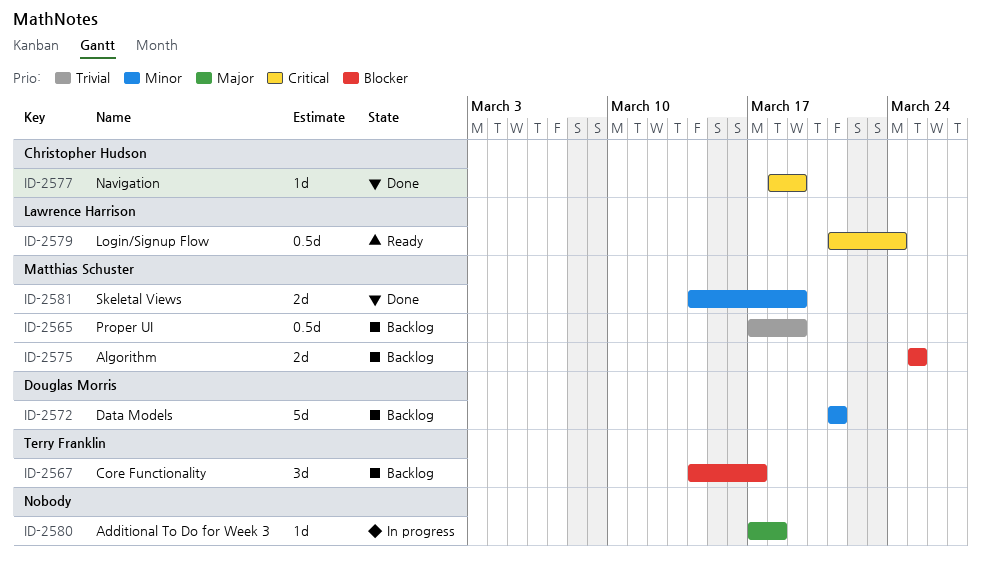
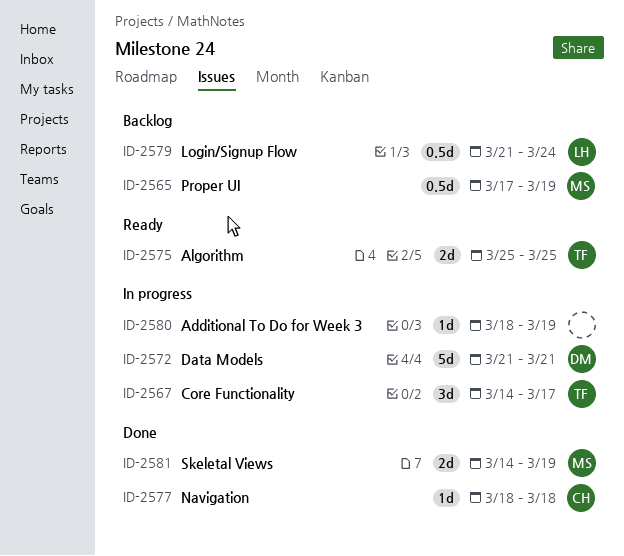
ID-2567, status: Backlog -> In progress
ID-2572, status: Backlog -> In progress
ID-2575, status: Backlog -> Ready
ID-2575, owner: Matthias Schuster -> Terry Franklin
ID-2577, due: Mar 19 -> Mar 18
ID-2579, status: Ready -> Backlog
ID-2580, start: Mar 17 -> Mar 18
ID-2580, due: Mar 18 -> Mar 19

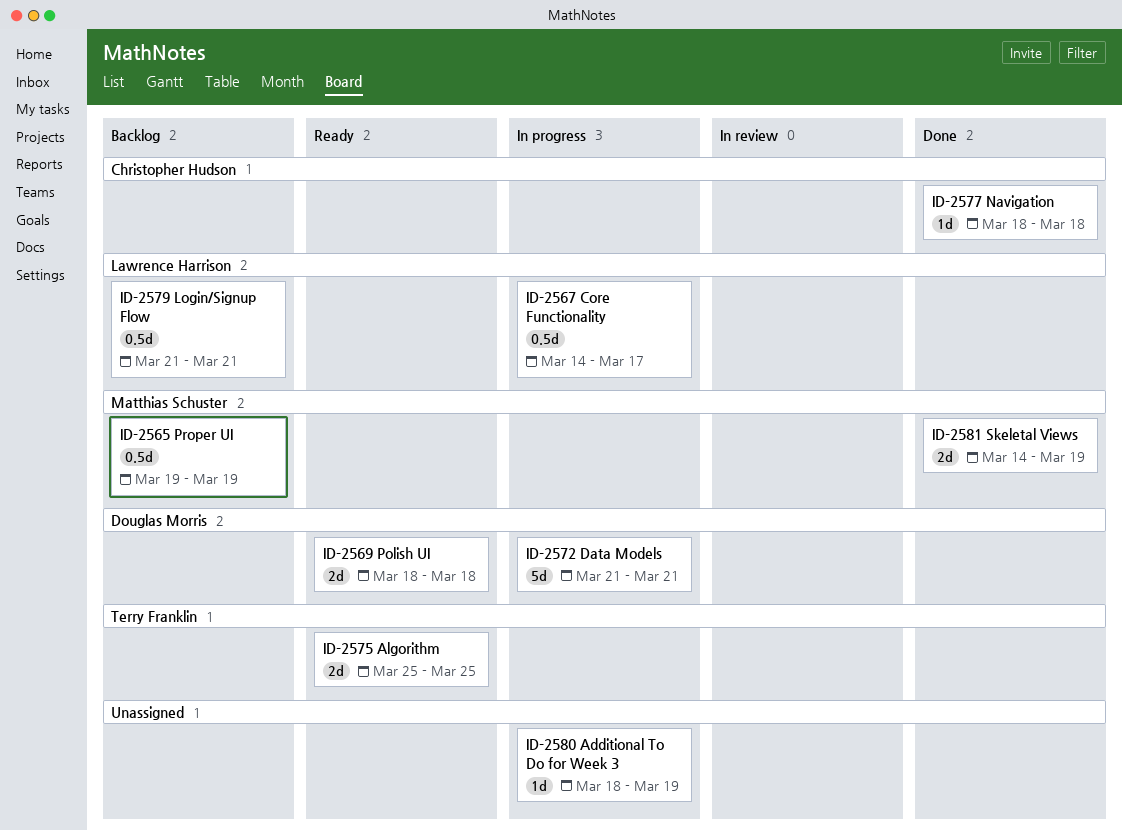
ID-2565, start: Mar 17 -> Mar 19
ID-2567, owner: Terry Franklin -> Lawrence Harrison
ID-2567, estimate: 3d -> 0.5d
ID-2569: none -> present
ID-2579, due: Mar 24 -> Mar 21

